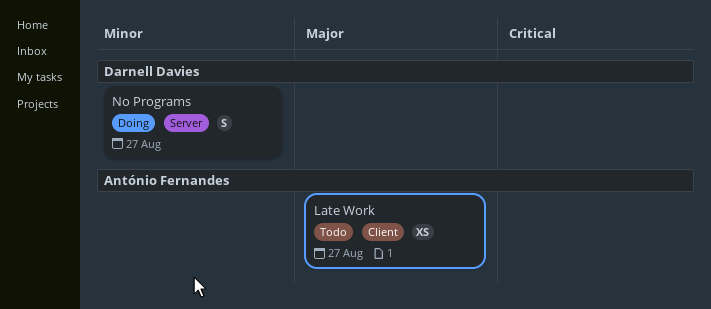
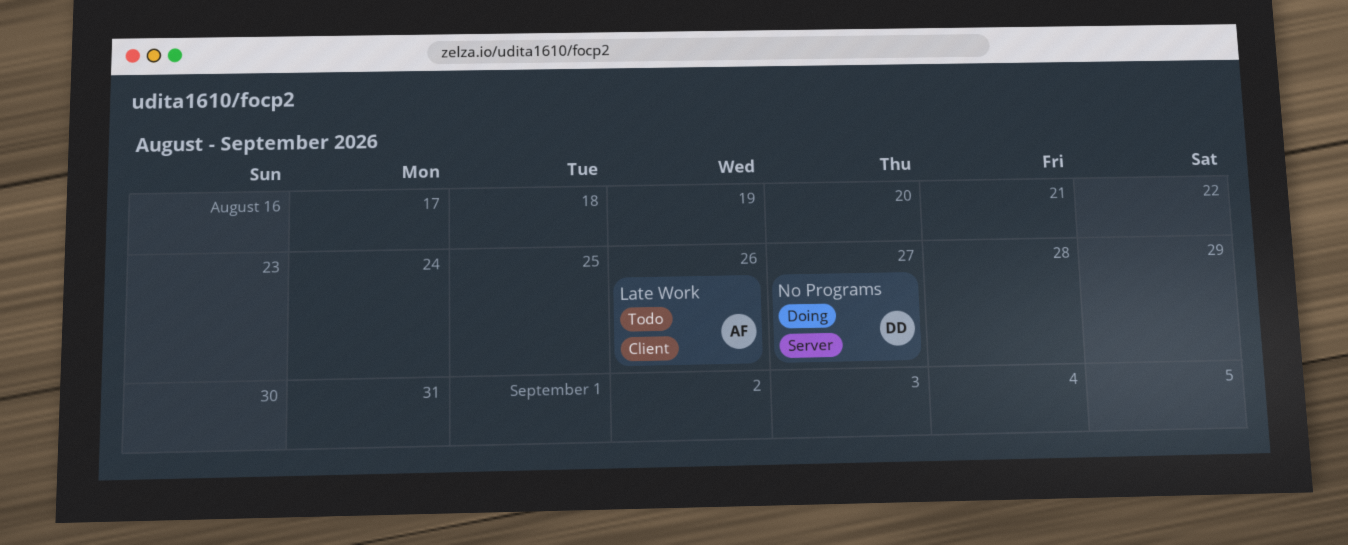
Late Work, due: Aug 27 -> Aug 26

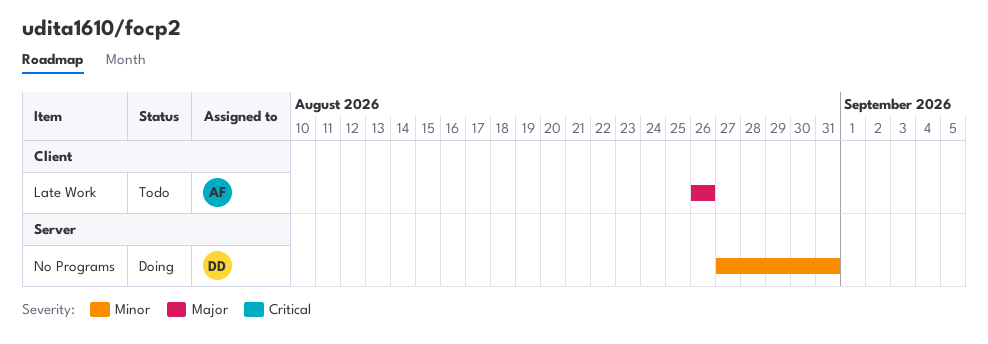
No Programs, due: Aug 27 -> Aug 31

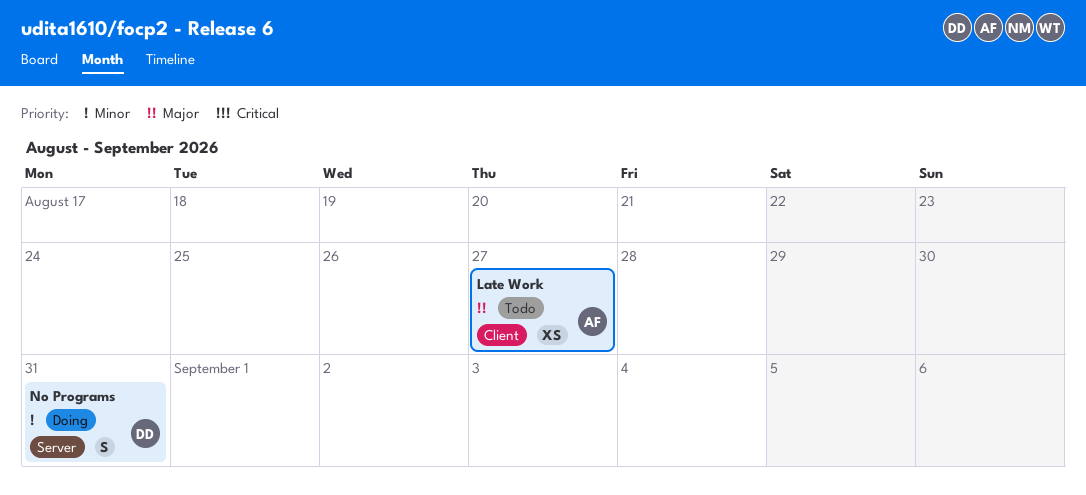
Late Work, due: Aug 26 -> Aug 27

